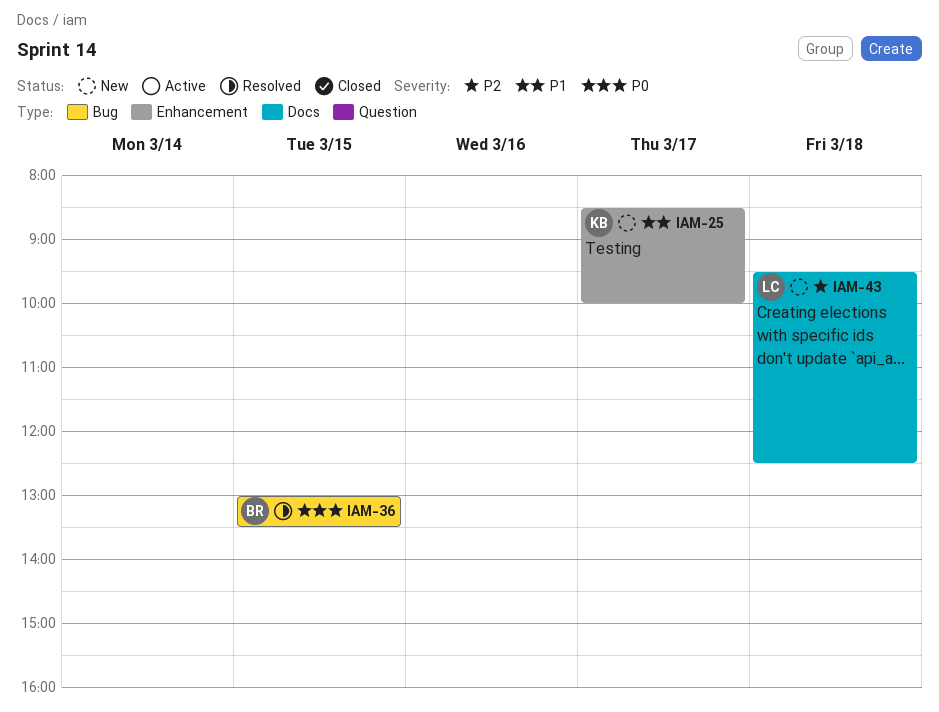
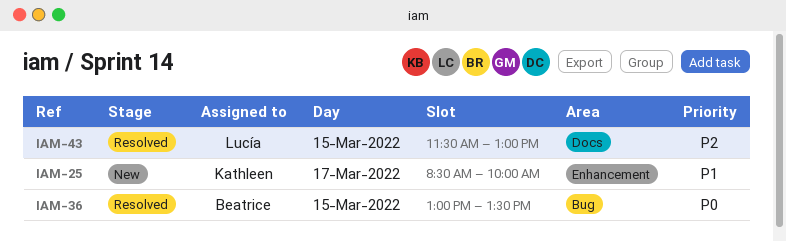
IAM-43, status: New -> Resolved
IAM-43, day: Mar 18 -> Mar 15
IAM-43, begins: 09:30 -> 11:30
IAM-43, ends: 12:30 -> 13:00

